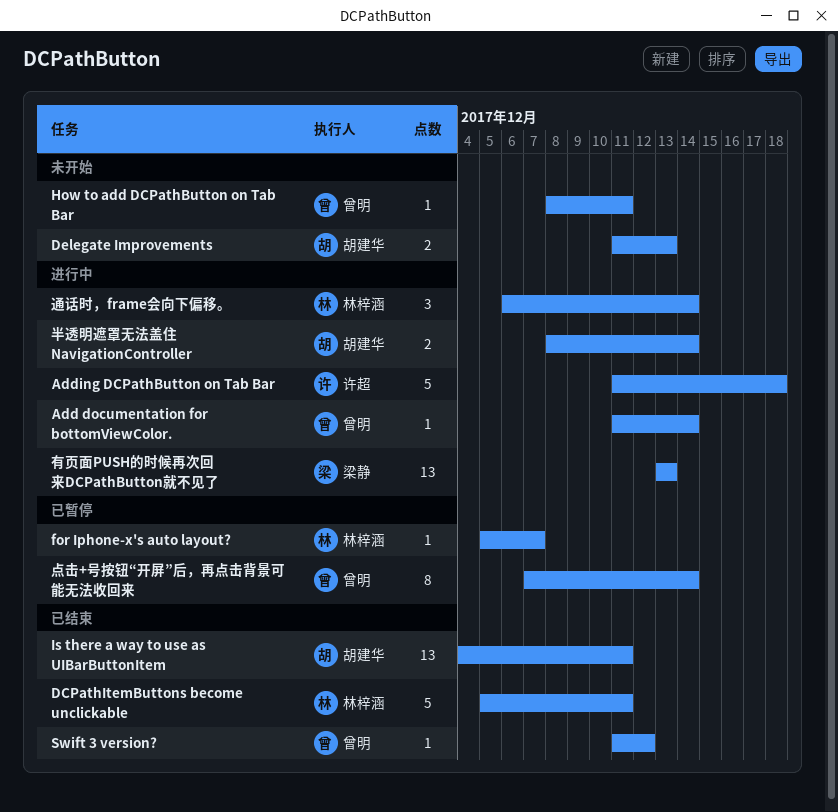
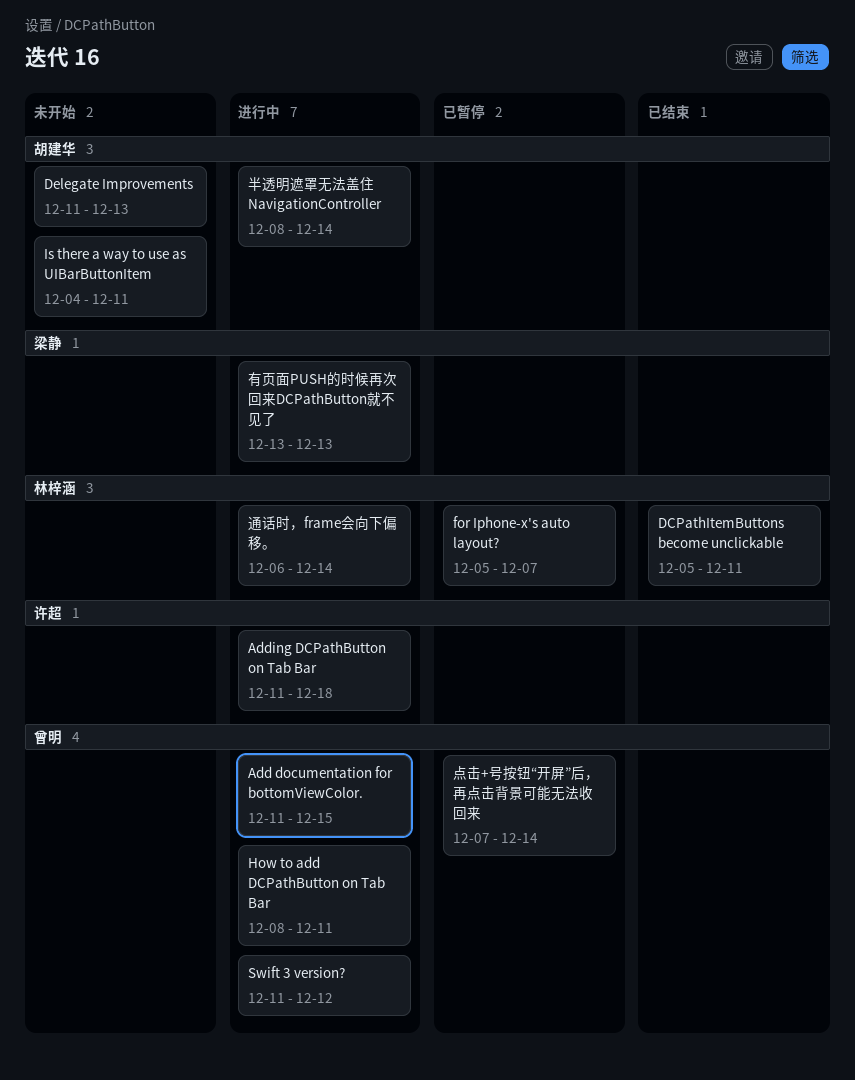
Add documentation for bottomViewColor., due: Dec 14 -> Dec 15
How to add DCPathButton on Tab Bar, status: 未开始 -> 进行中
Is there a way to use as UIBarButtonItem, status: 已结束 -> 未开始
Swift 3 version?, status: 已结束 -> 进行中

